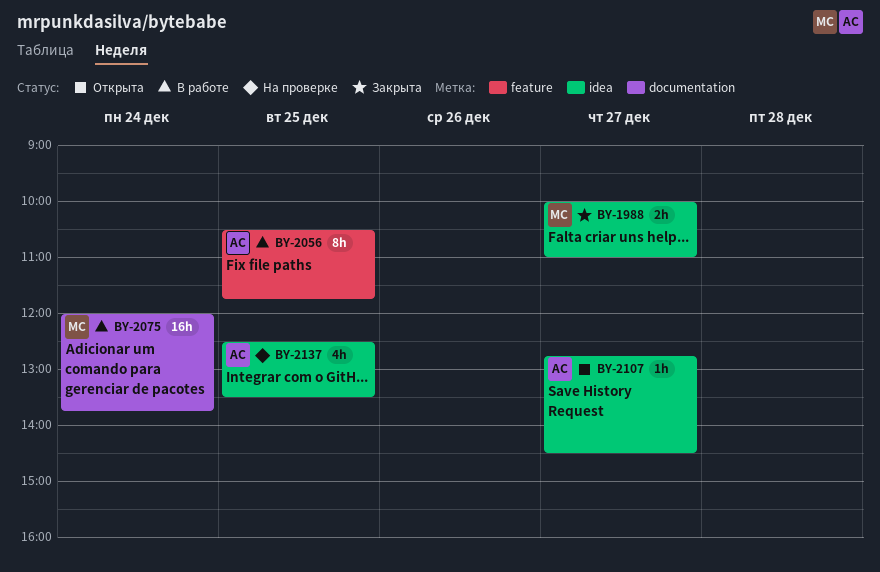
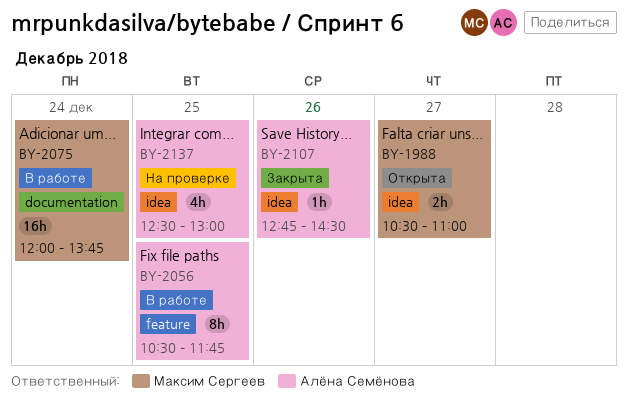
BY-1988, status: Закрыта -> Открыта
BY-1988, begins: 10:00 -> 10:30
BY-2107, status: Открыта -> Закрыта
BY-2107, day: Dec 27 -> Dec 26
BY-2137, ends: 13:30 -> 13:00

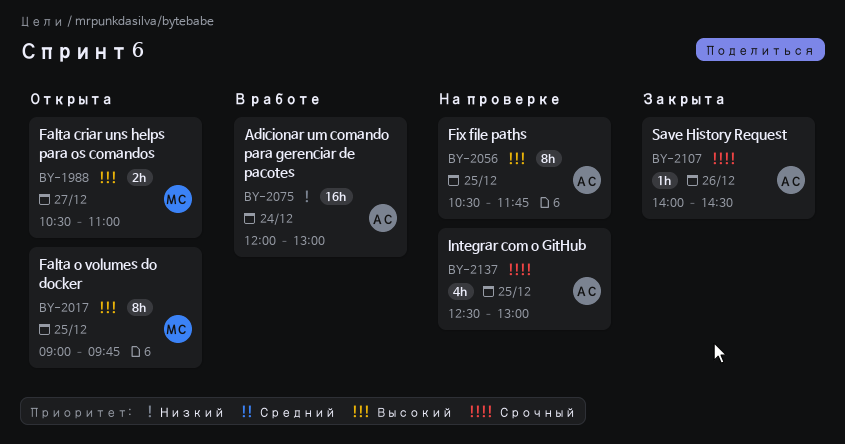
BY-2017: none -> present
BY-2056, status: В работе -> На проверке
BY-2075, owner: Максим Сергеев -> Алёна Семёнова
BY-2075, ends: 13:45 -> 13:00
BY-2107, begins: 12:45 -> 14:00

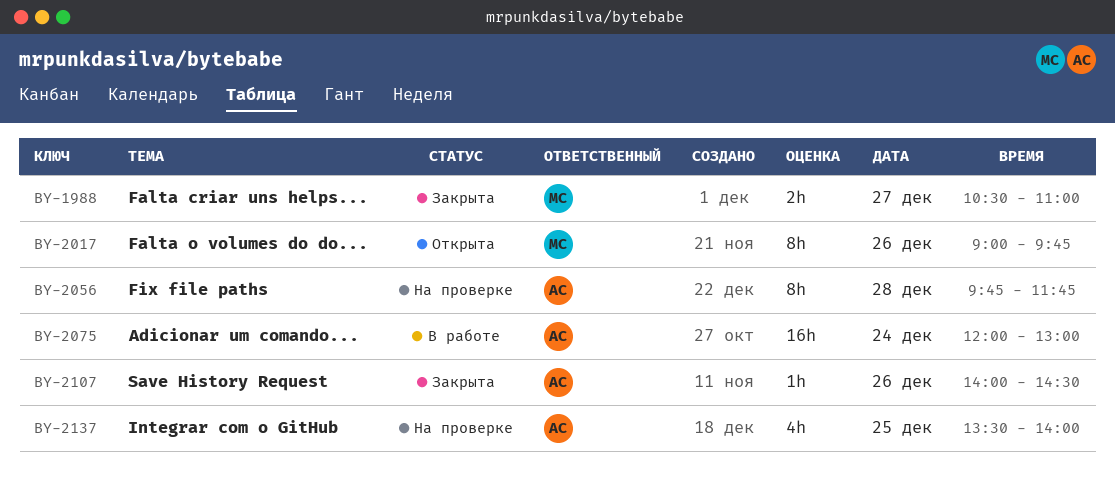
BY-1988, status: Открыта -> Закрыта
BY-2017, day: Dec 25 -> Dec 26
BY-2056, day: Dec 25 -> Dec 28
BY-2056, begins: 10:30 -> 09:45
BY-2137, begins: 12:30 -> 13:30
BY-2137, ends: 13:00 -> 14:00

